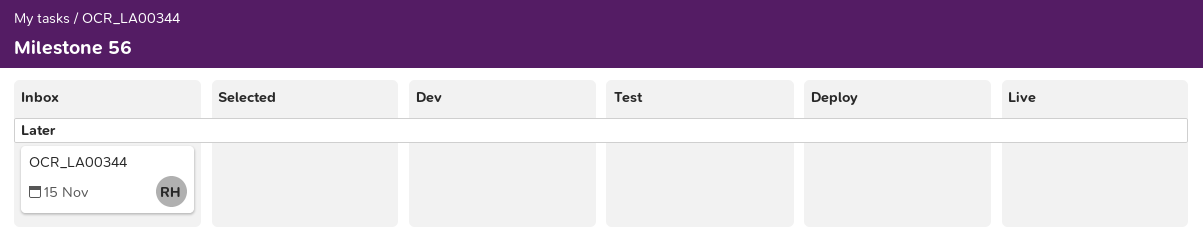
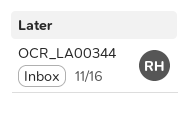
OCR_LA00344, due: Nov 15 -> Nov 16

